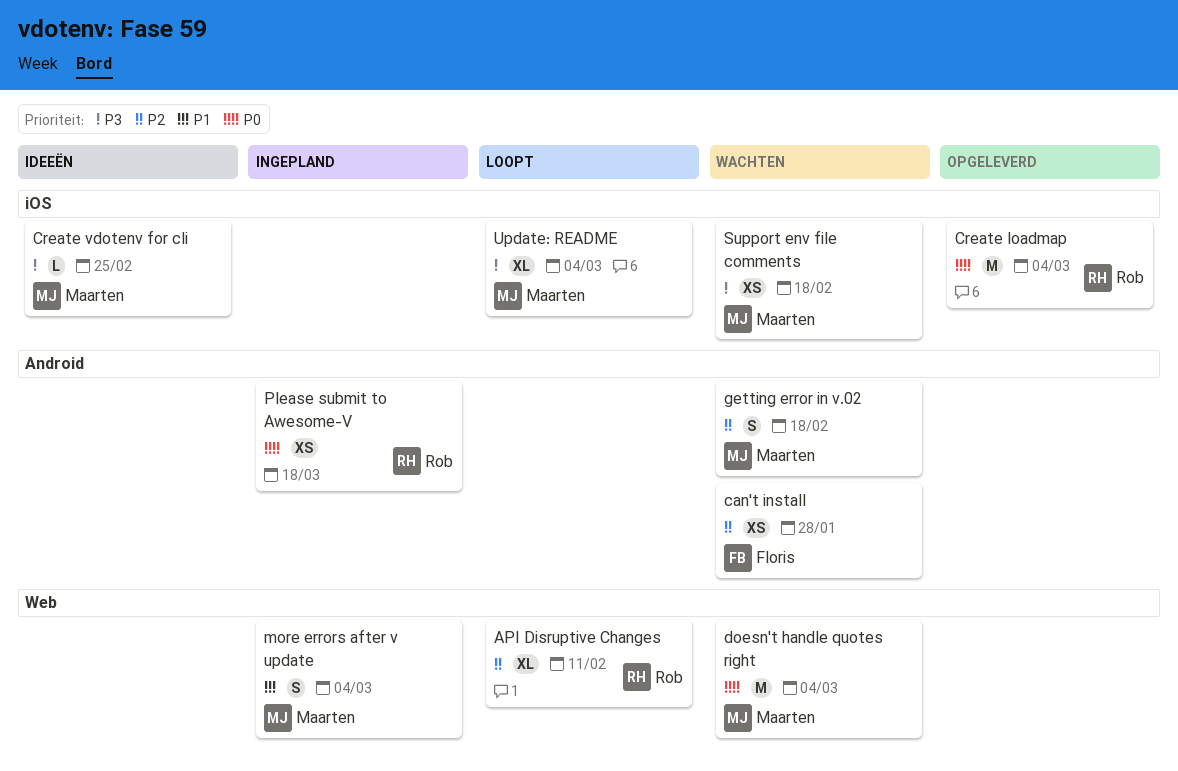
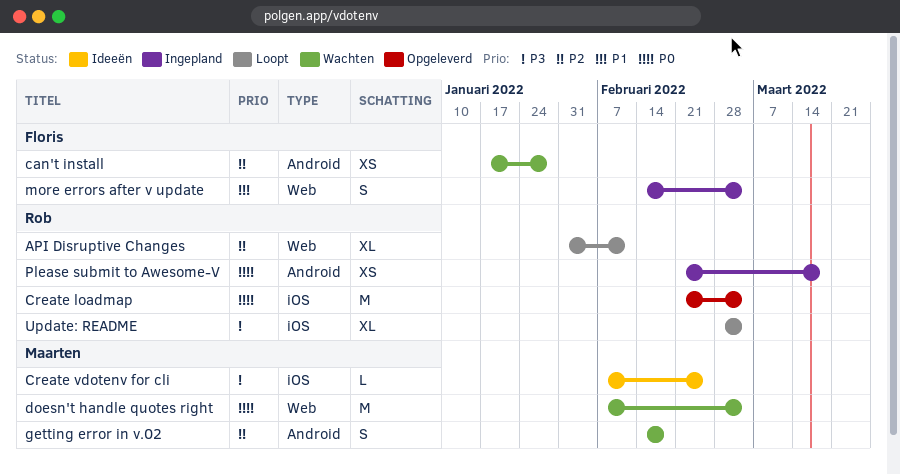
more errors after v update, owner: Maarten -> Floris
Support env file comments: present -> none
Update: README, owner: Maarten -> Rob

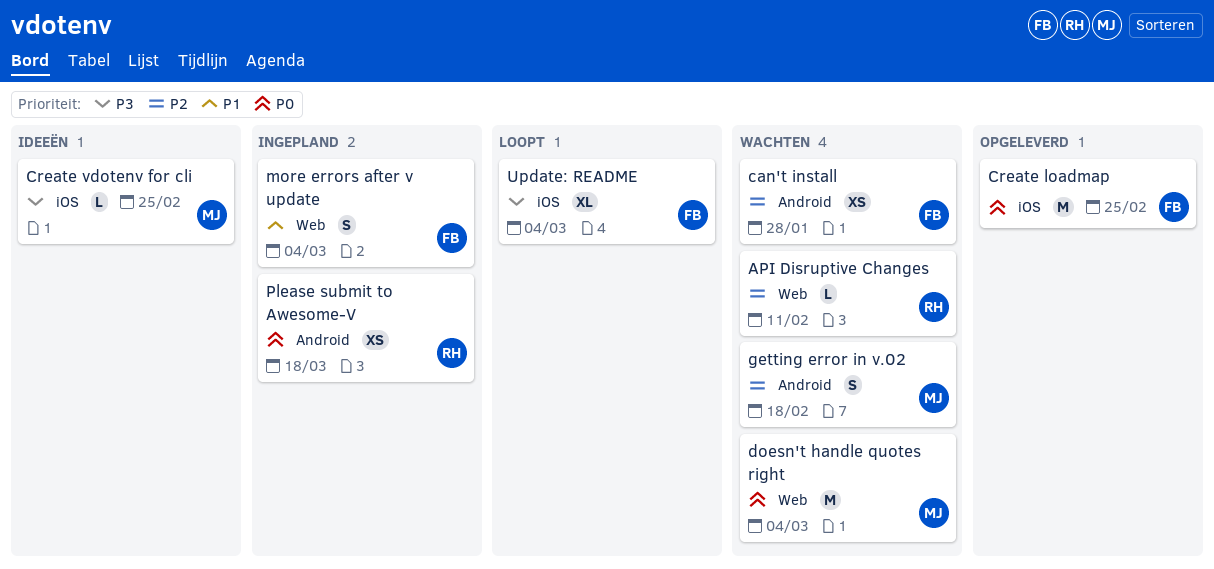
API Disruptive Changes, status: Loopt -> Wachten
API Disruptive Changes, estimate: XL -> L
Create loadmap, owner: Rob -> Floris
Create loadmap, due: Mar 4 -> Feb 25
Update: README, owner: Rob -> Floris

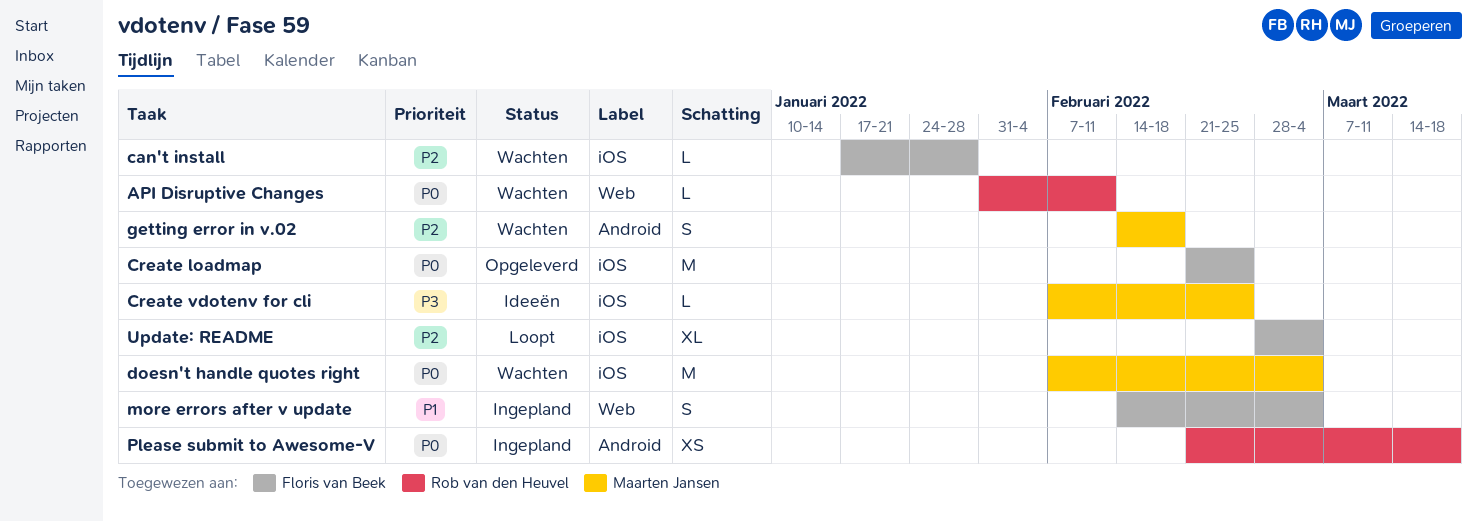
API Disruptive Changes, priority: P2 -> P0
can't install, label: Android -> iOS
can't install, estimate: XS -> L
doesn't handle quotes right, label: Web -> iOS
Update: README, priority: P3 -> P2

